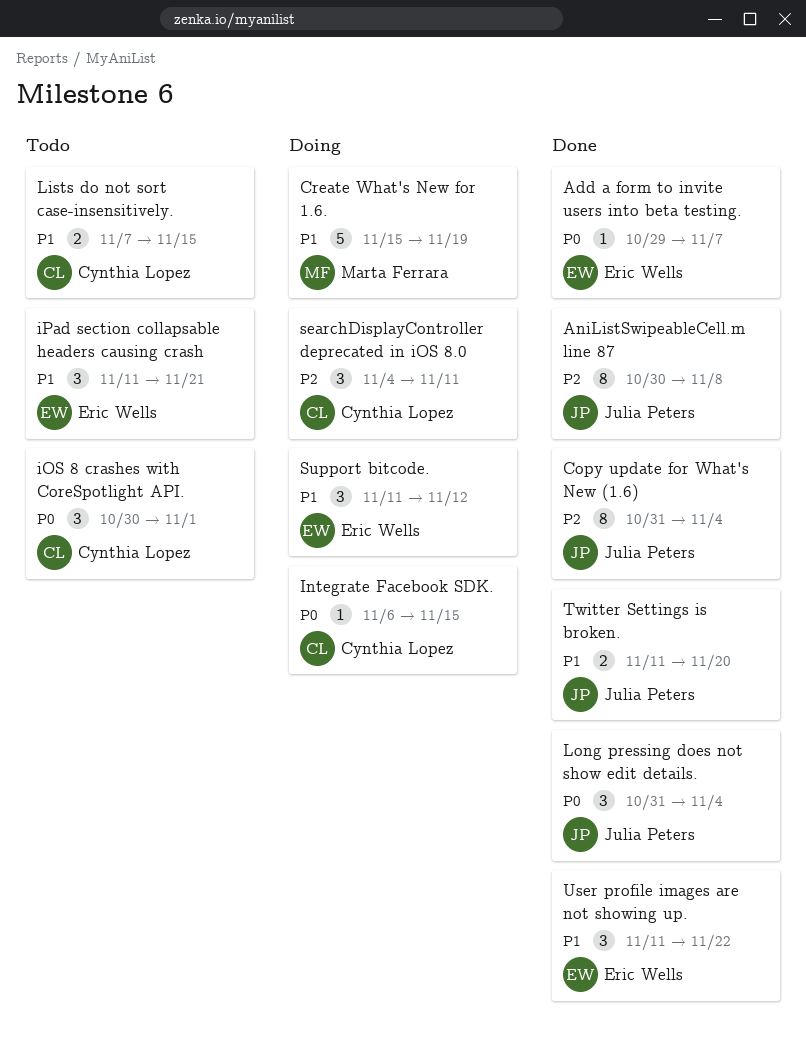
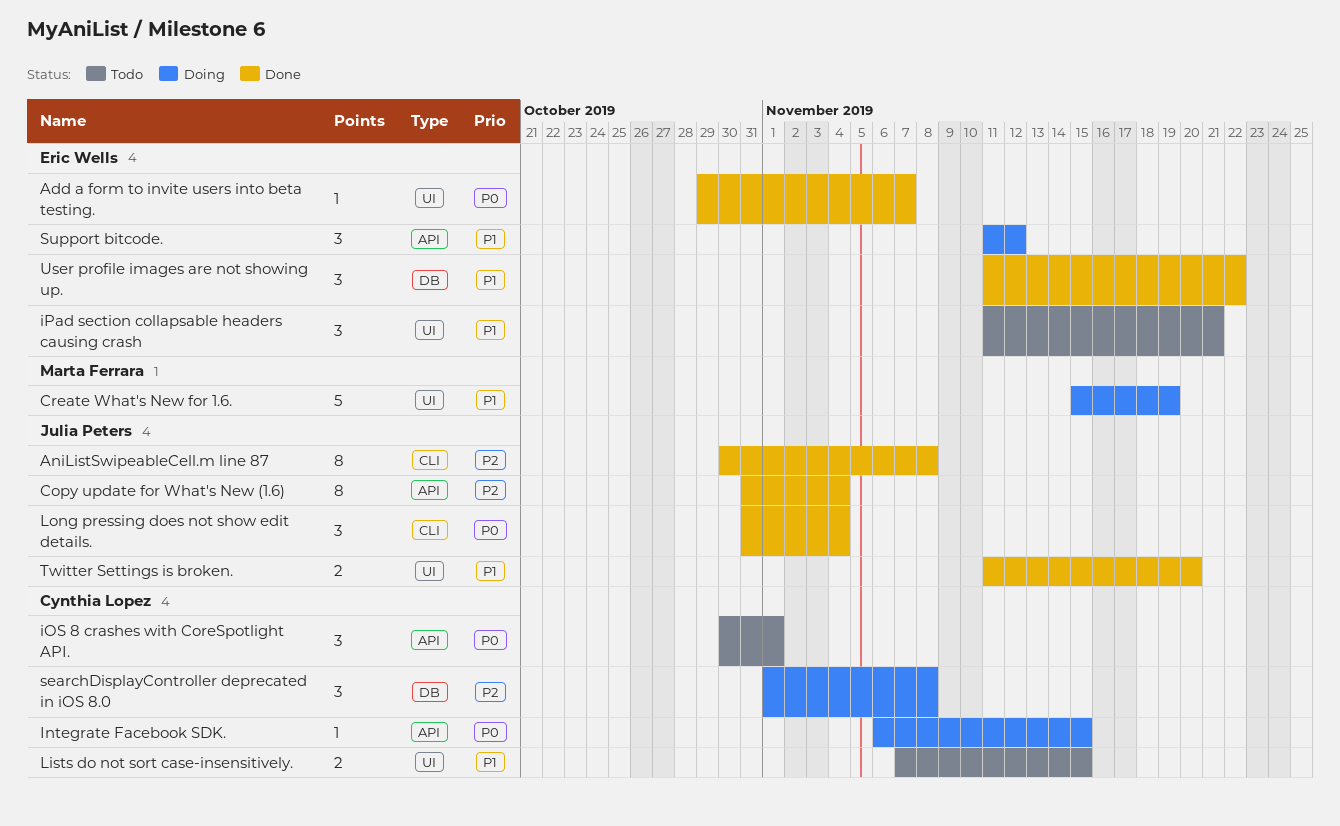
searchDisplayController deprecated in iOS 8.0, start: Nov 4 -> Nov 1
searchDisplayController deprecated in iOS 8.0, due: Nov 11 -> Nov 8

